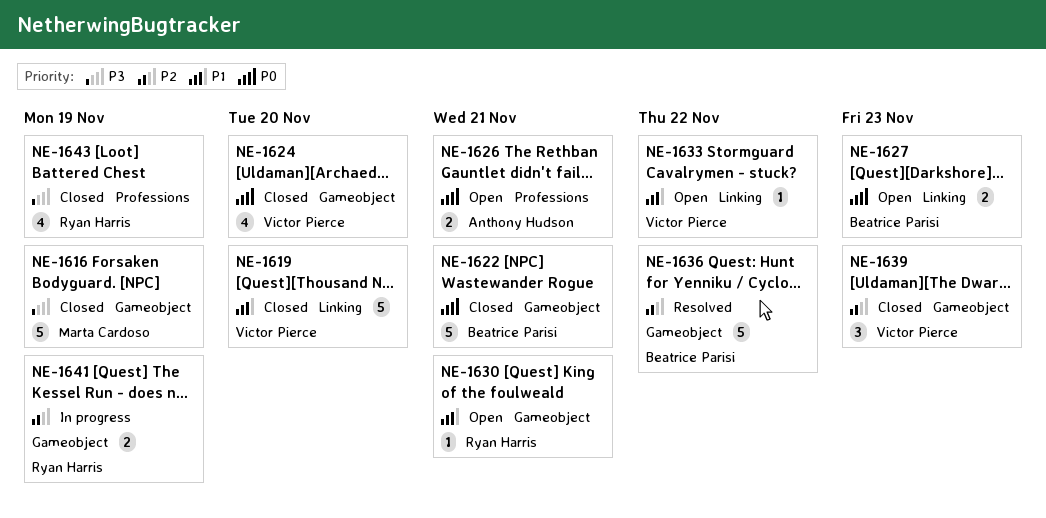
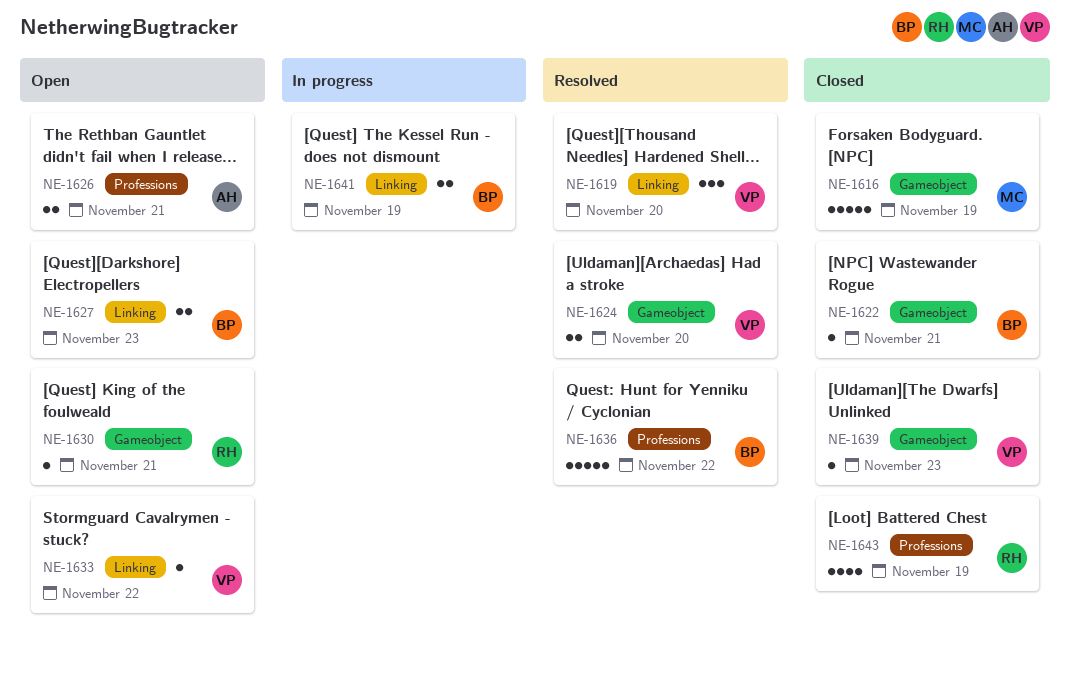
NE-1619, status: Closed -> Resolved
NE-1619, estimate: 5 -> 3
NE-1622, estimate: 5 -> 1
NE-1624, status: Closed -> Resolved
NE-1624, estimate: 4 -> 2
NE-1636, label: Gameobject -> Professions
NE-1639, estimate: 3 -> 1
NE-1641, owner: Ryan Harris -> Beatrice Parisi
NE-1641, label: Gameobject -> Linking

